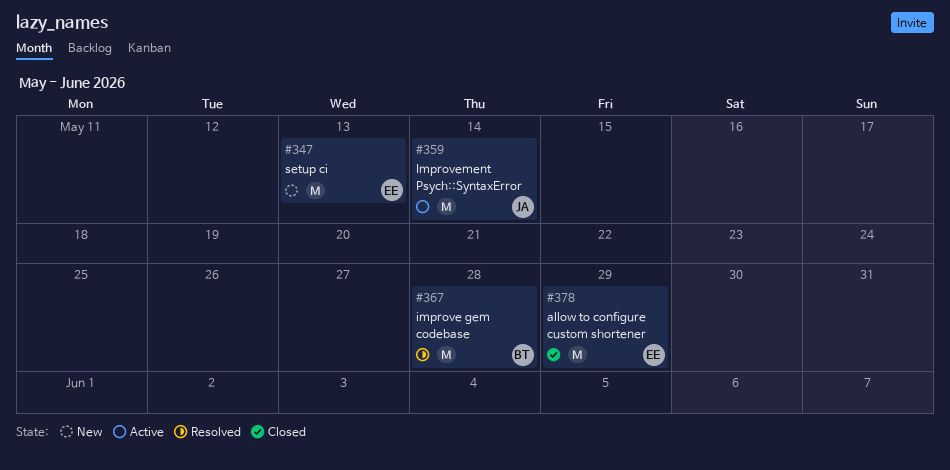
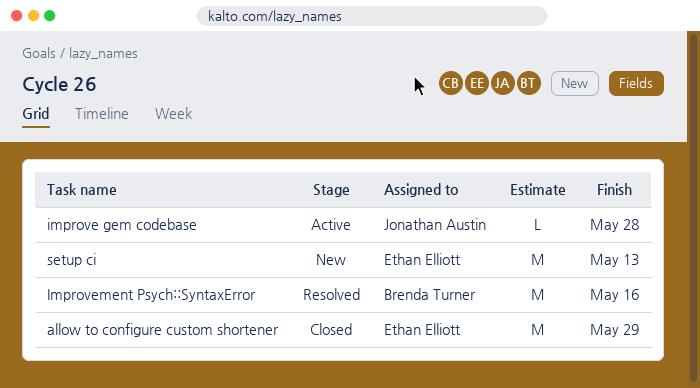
improve gem codebase, status: Resolved -> Active
improve gem codebase, owner: Brenda Turner -> Jonathan Austin
improve gem codebase, estimate: M -> L
Improvement Psych::SyntaxError, status: Active -> Resolved
Improvement Psych::SyntaxError, owner: Jonathan Austin -> Brenda Turner
Improvement Psych::SyntaxError, due: May 14 -> May 16

